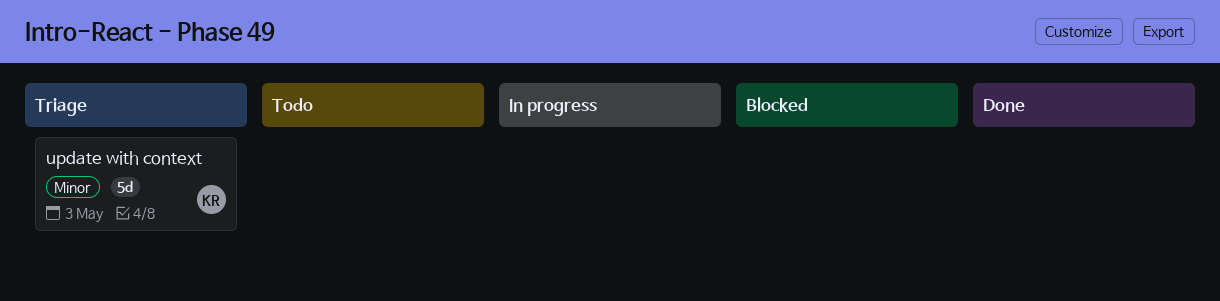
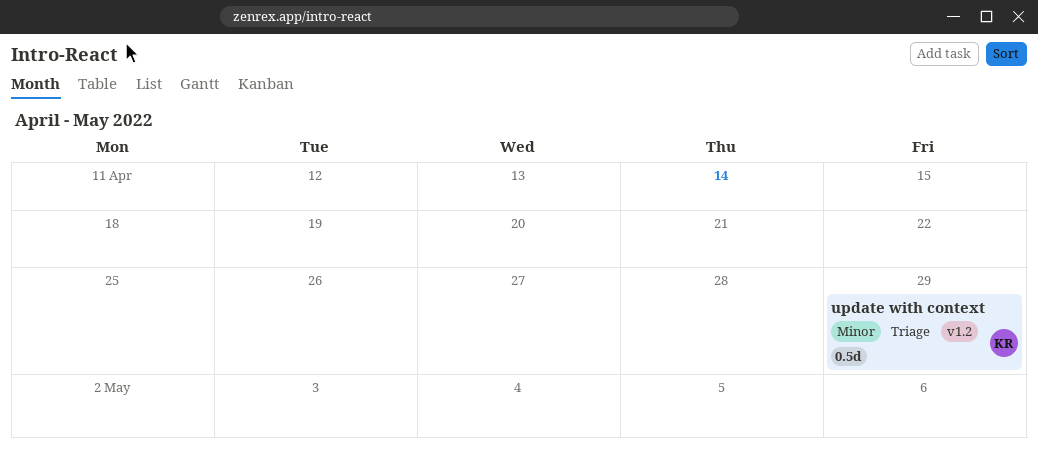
update with context, estimate: 5d -> 0.5d
update with context, due: May 3 -> Apr 29

